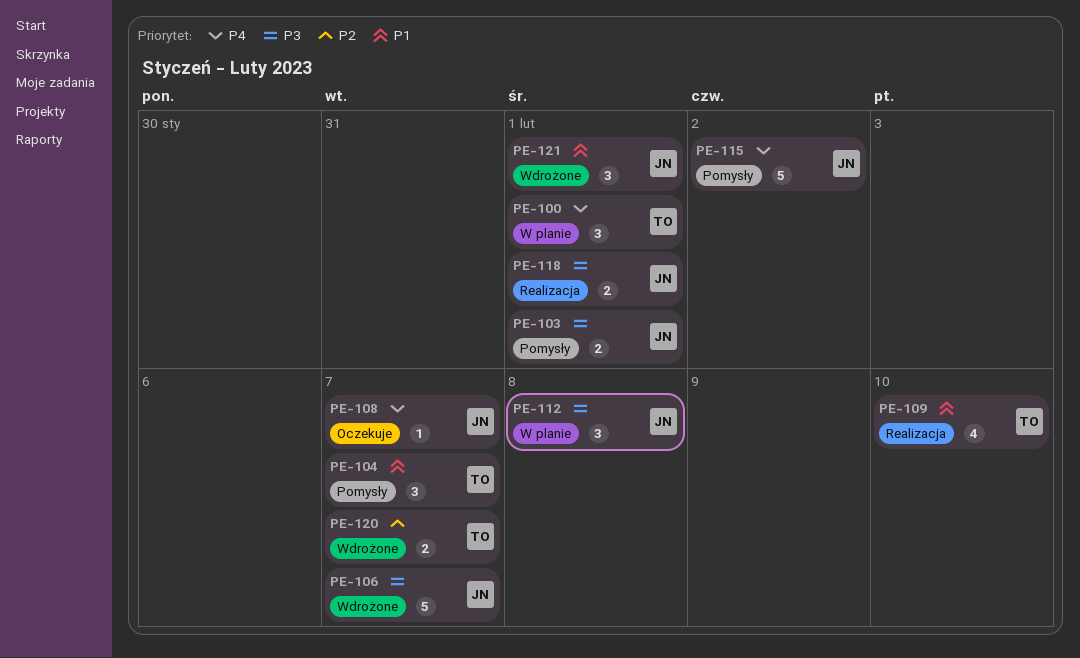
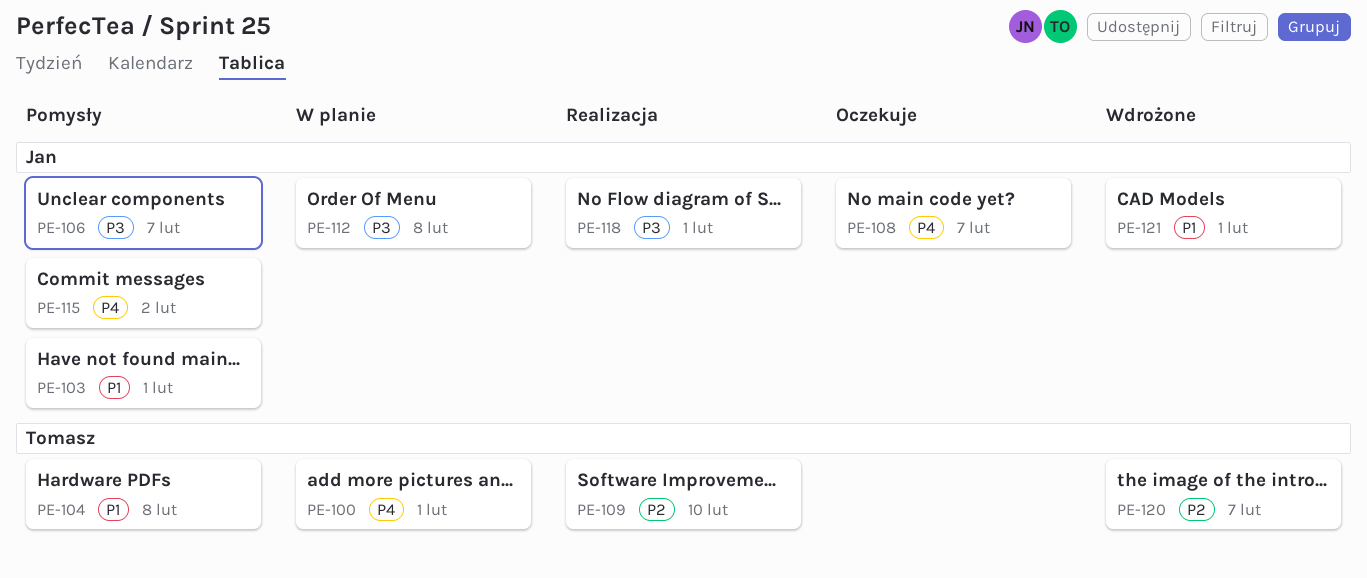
PE-103, priority: P3 -> P1
PE-104, due: Feb 7 -> Feb 8
PE-106, status: Wdrożone -> Pomysły
PE-109, priority: P1 -> P2

